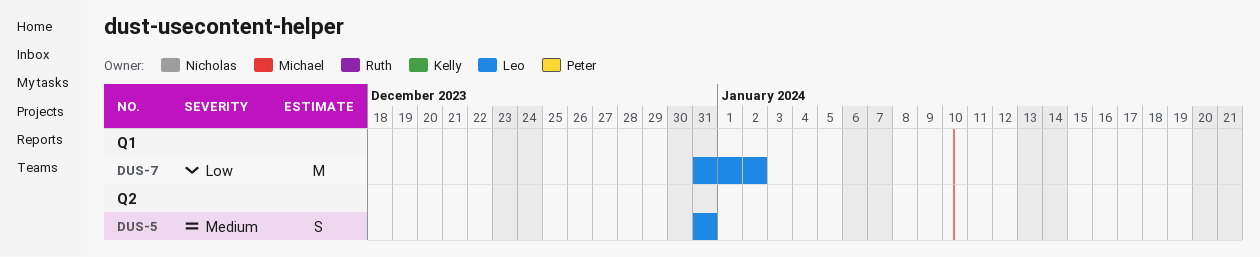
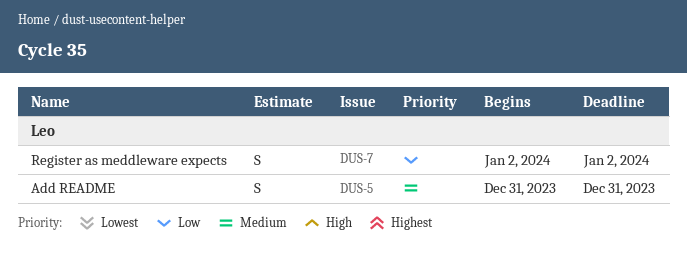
DUS-7, estimate: M -> S
DUS-7, start: Dec 31 -> Jan 2

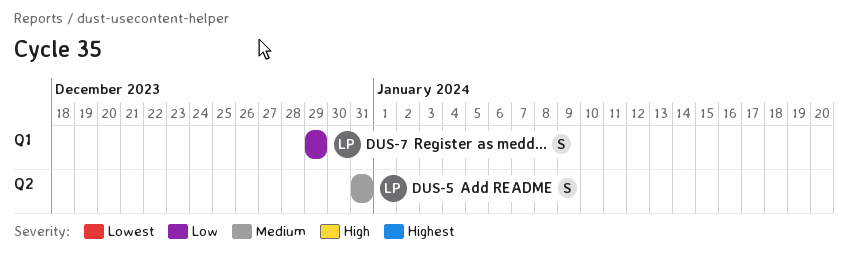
DUS-7, start: Jan 2 -> Dec 29
DUS-7, due: Jan 2 -> Dec 29

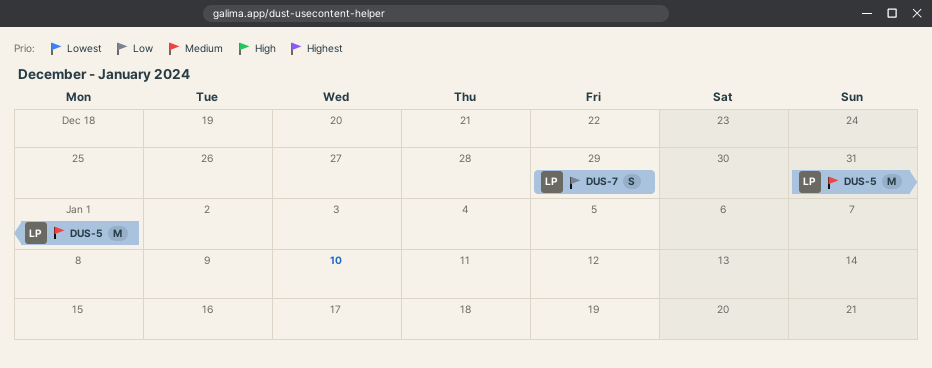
DUS-5, estimate: S -> M
DUS-5, due: Dec 31 -> Jan 1

